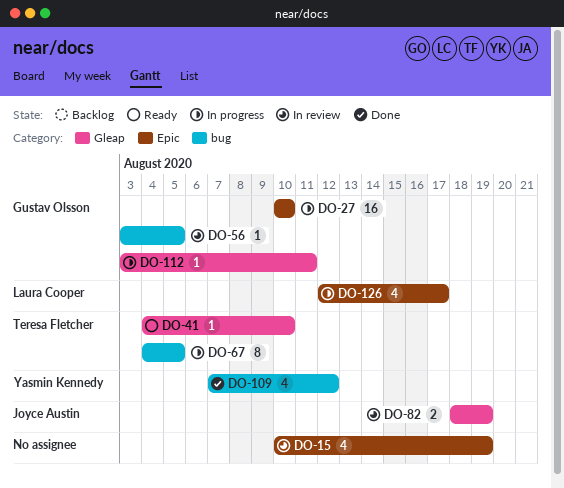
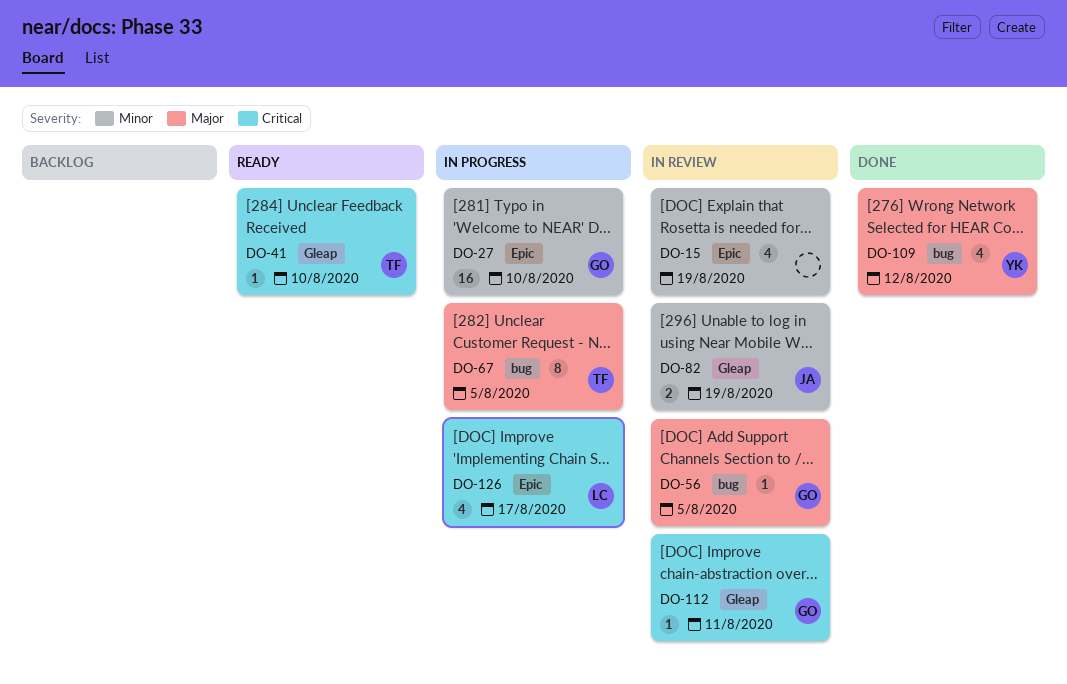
DO-112, status: In progress -> In review

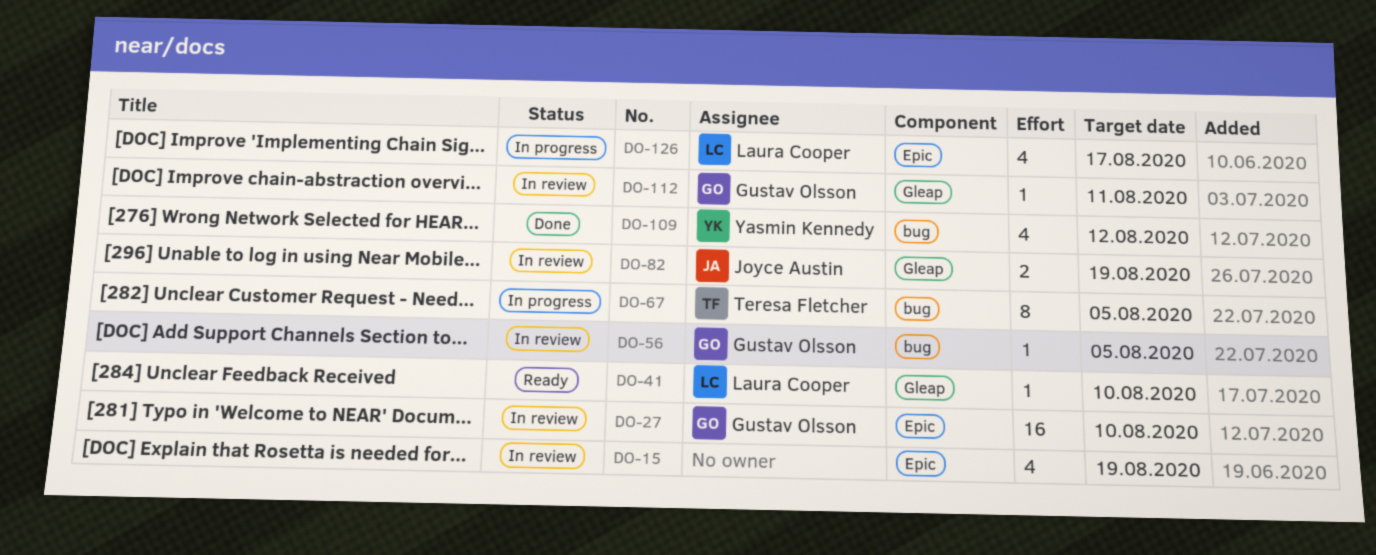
DO-27, status: In progress -> In review
DO-41, owner: Teresa Fletcher -> Laura Cooper

